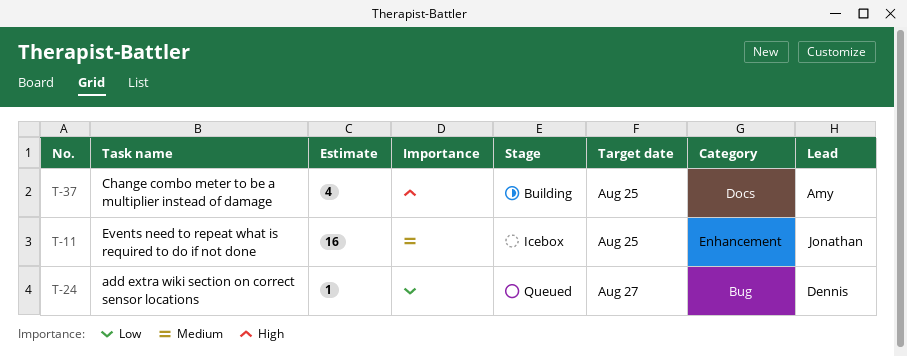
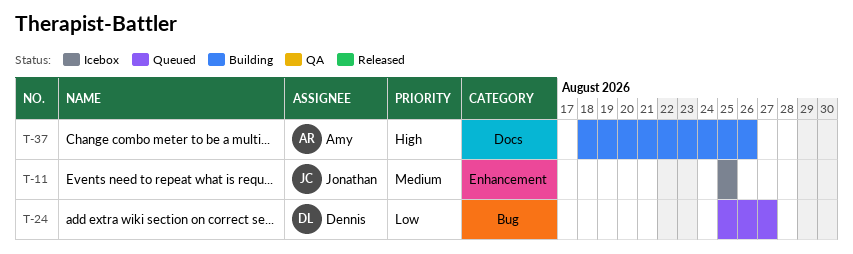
T-37, due: Aug 25 -> Aug 26

